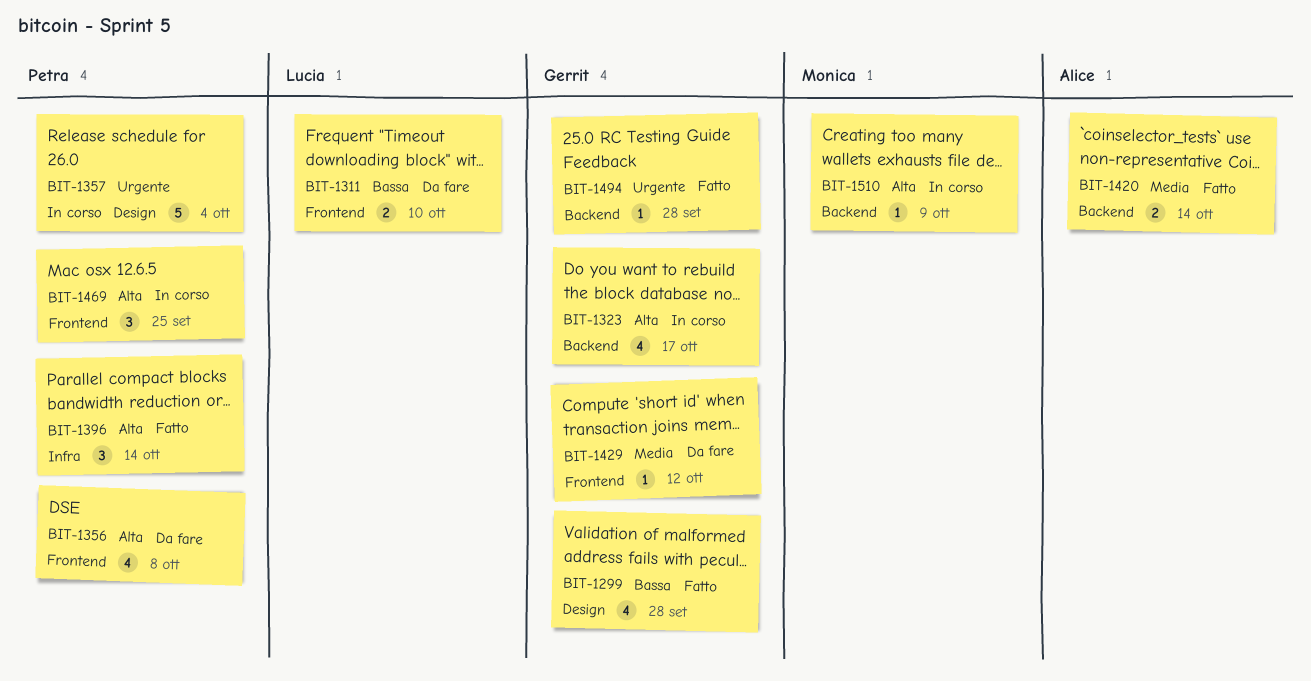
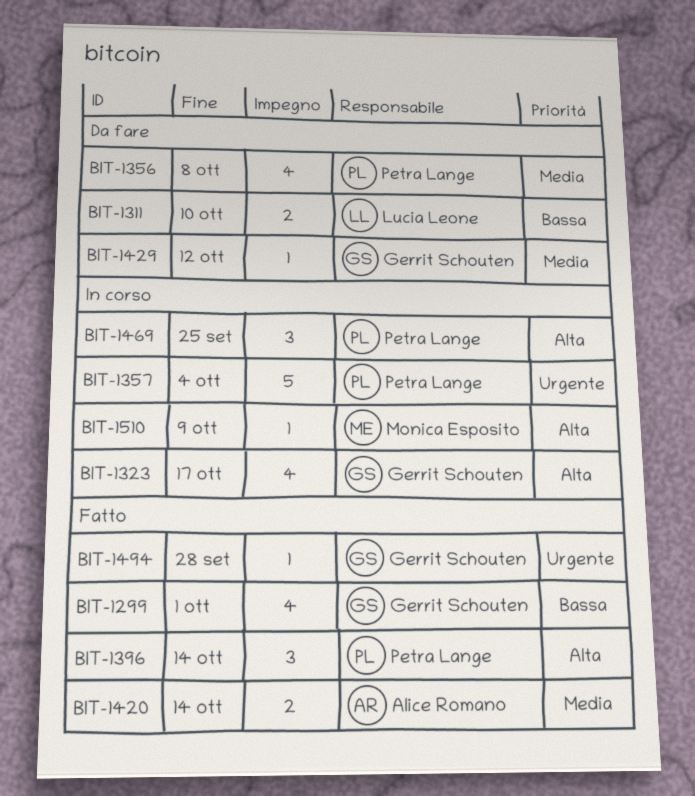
BIT-1299, due: Sep 28 -> Oct 1
BIT-1356, priority: Alta -> Media

